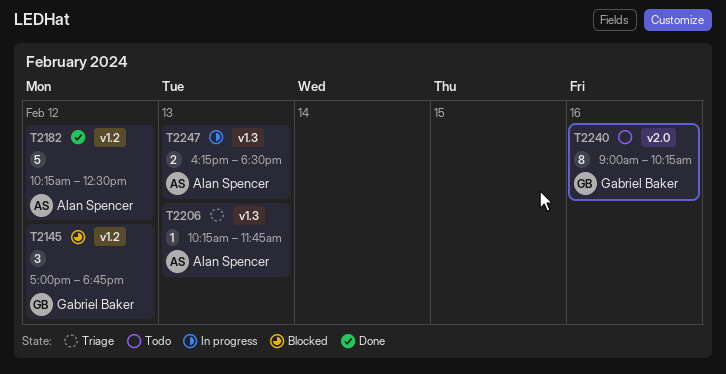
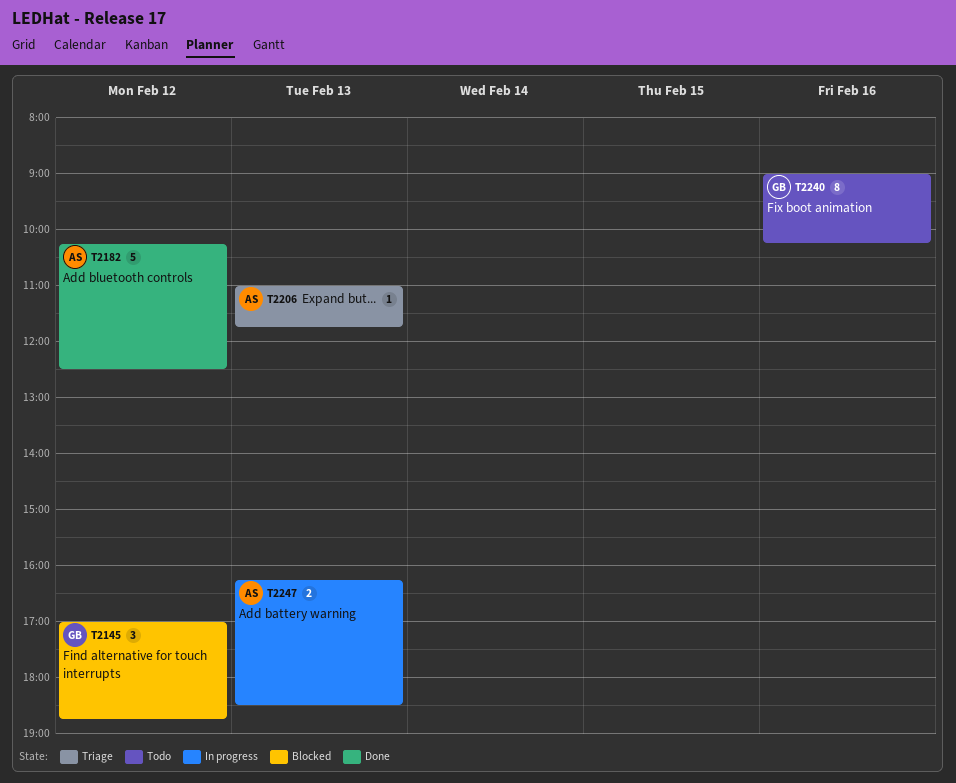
T2206, begins: 10:15 -> 11:00

